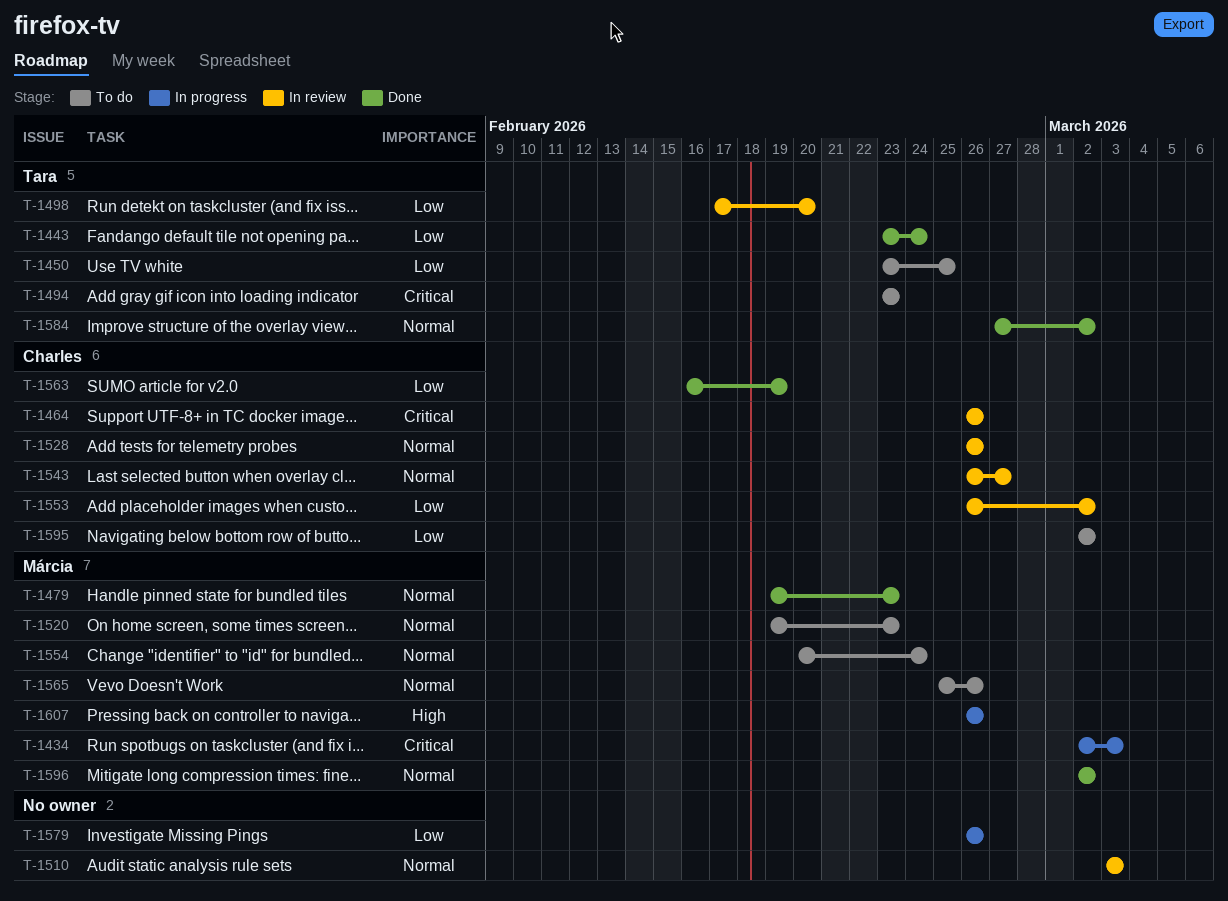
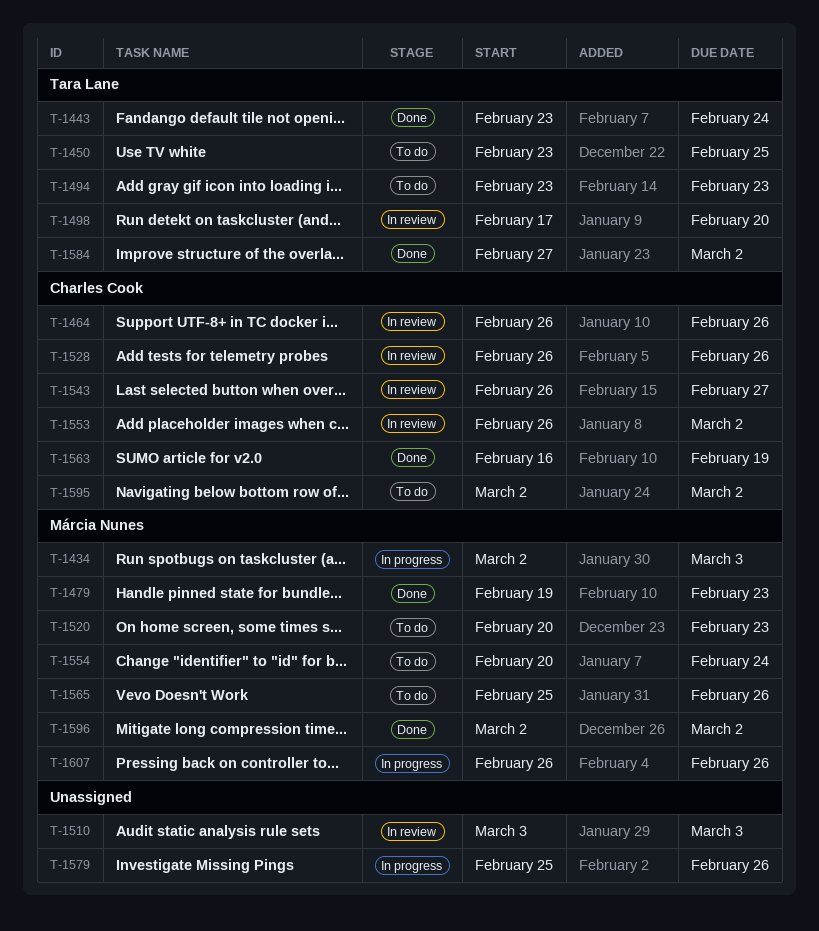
T-1520, start: Feb 19 -> Feb 20
T-1579, start: Feb 26 -> Feb 25

